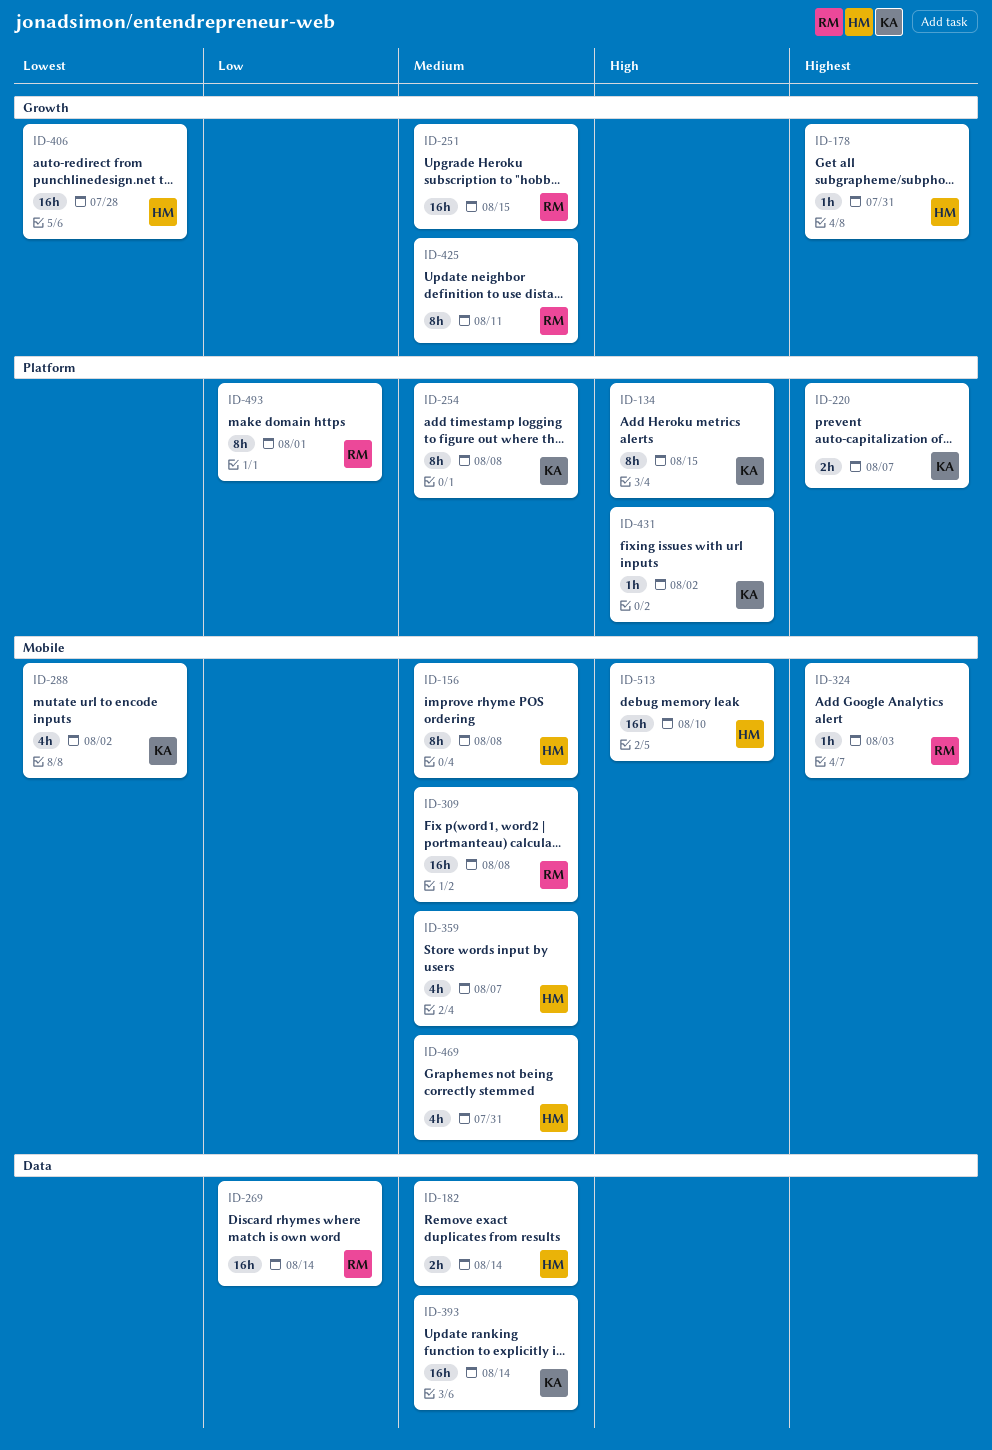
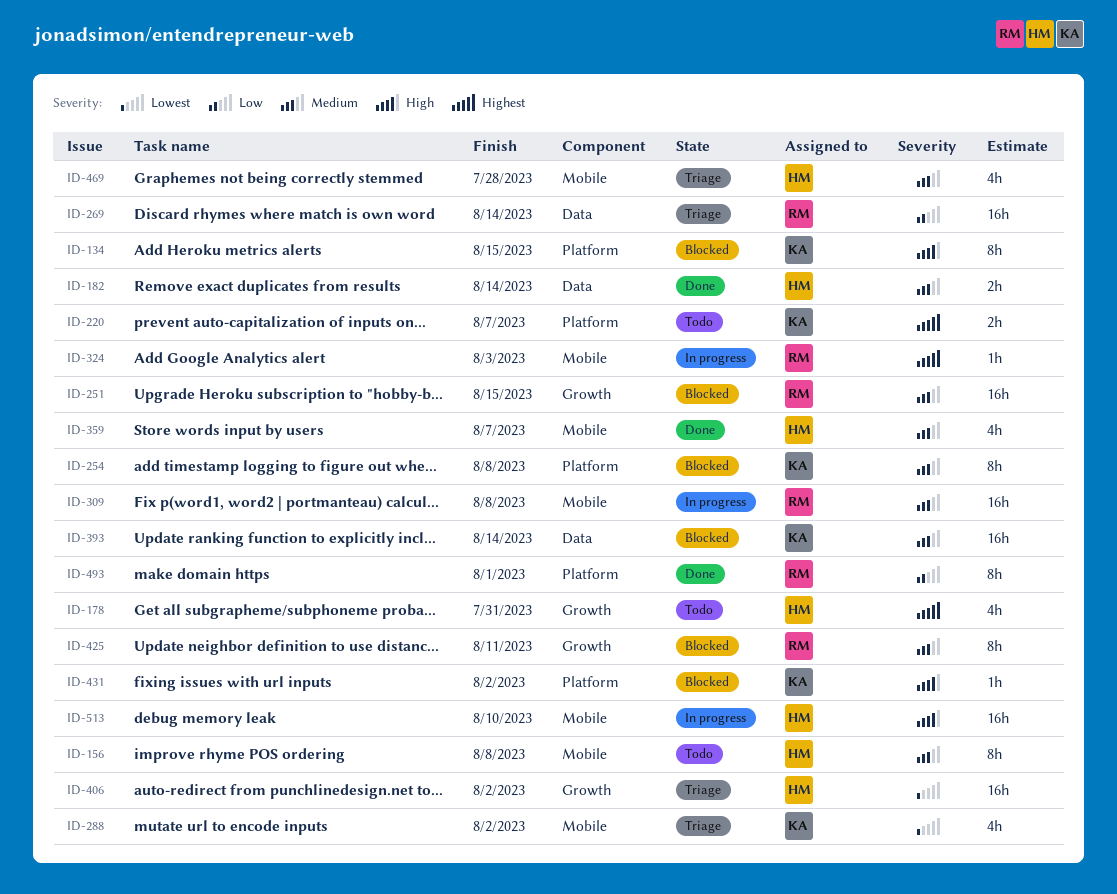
ID-178, estimate: 1h -> 4h
ID-406, due: Jul 28 -> Aug 2
ID-469, due: Jul 31 -> Jul 28

